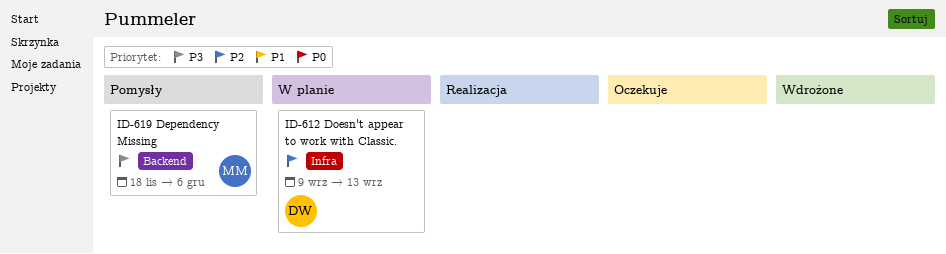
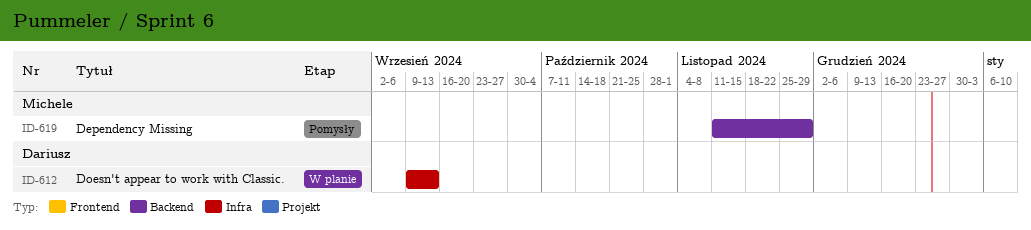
ID-619, start: Nov 18 -> Nov 11
ID-619, due: Dec 6 -> Nov 29

